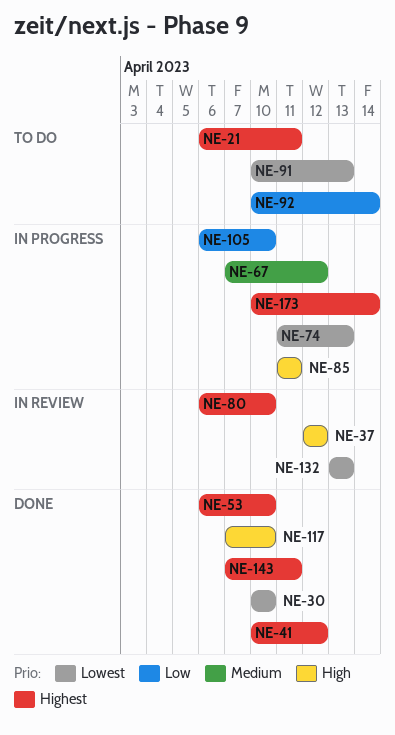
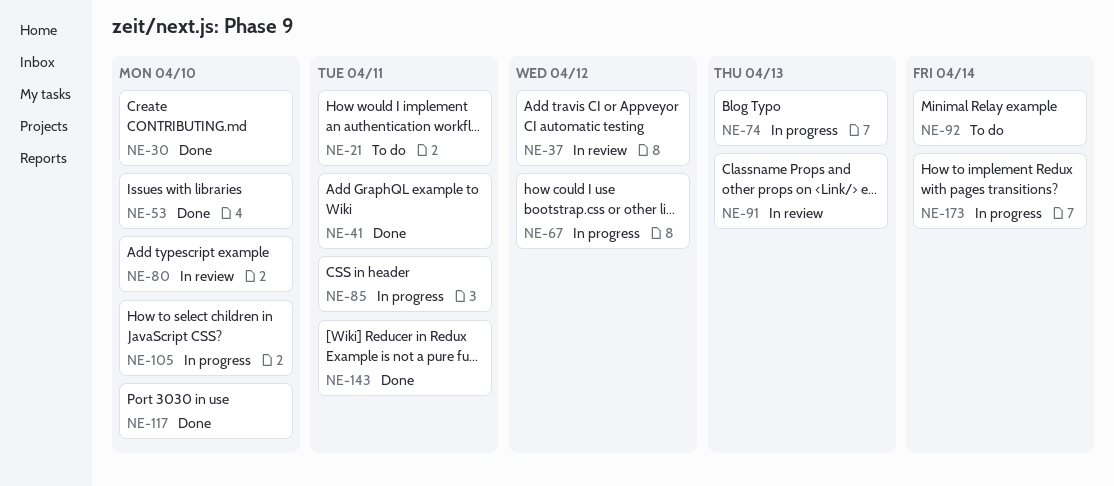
NE-41, due: Apr 12 -> Apr 11
NE-91, status: To do -> In review
NE-132: present -> none

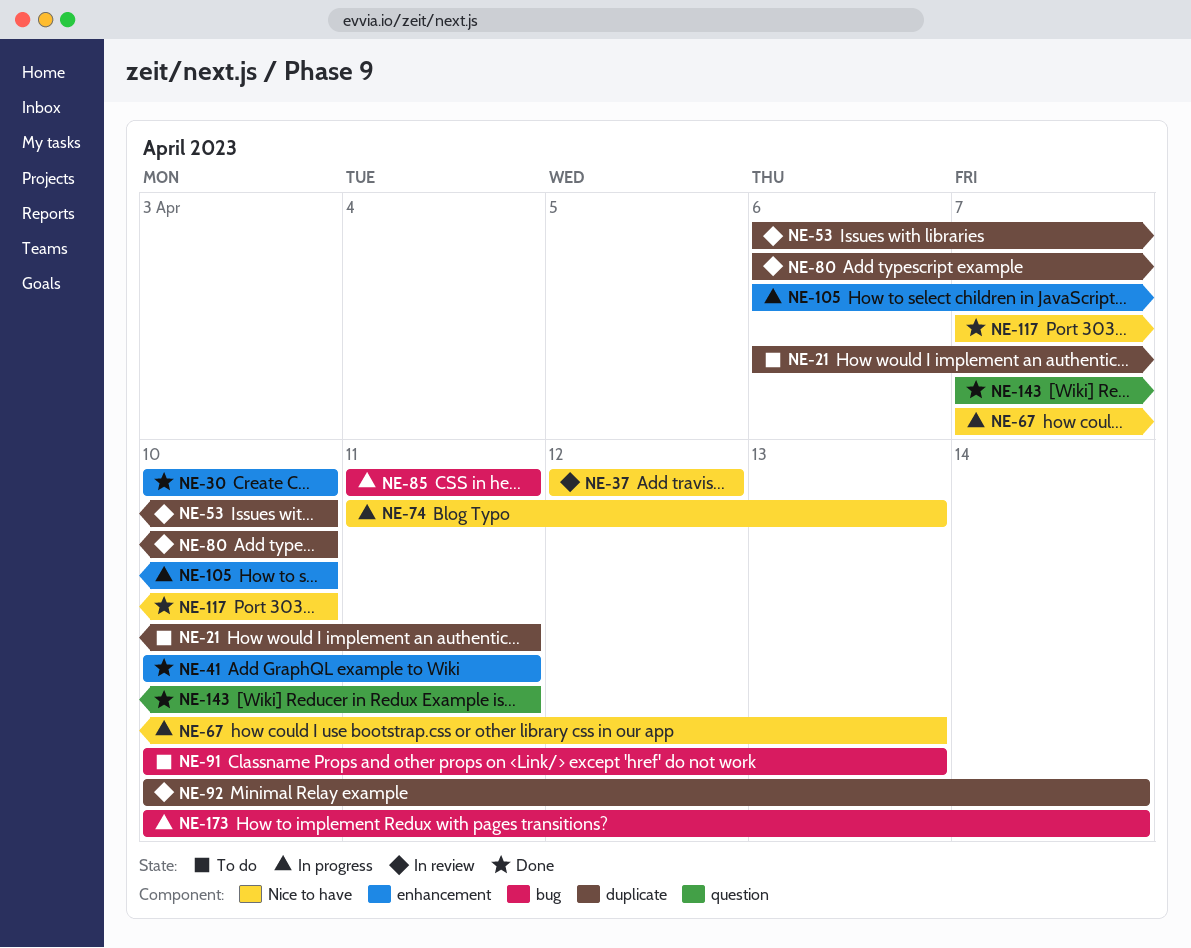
NE-53, status: Done -> In review
NE-67, due: Apr 12 -> Apr 13
NE-91, status: In review -> To do
NE-92, status: To do -> In review

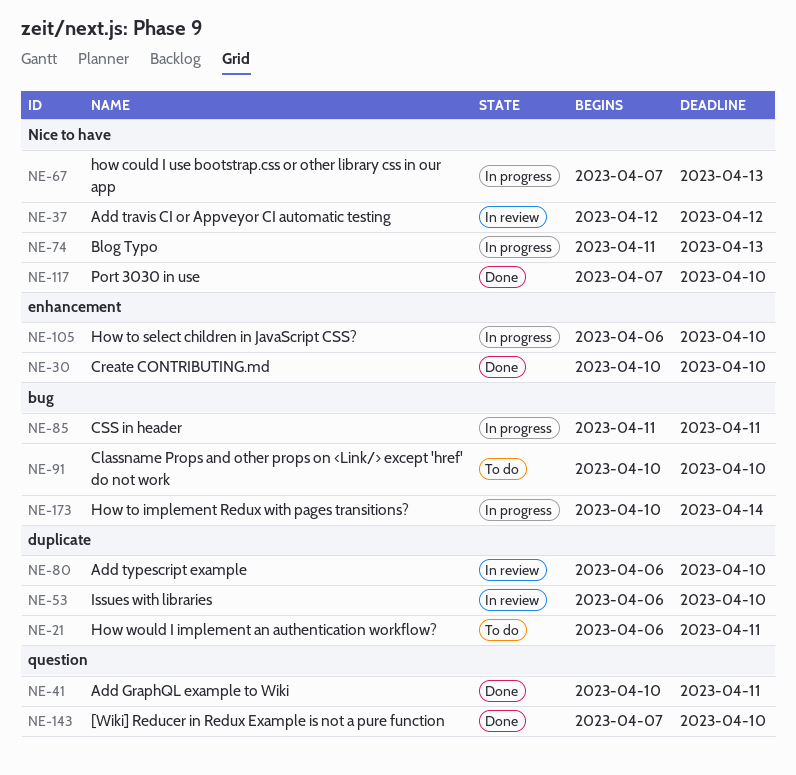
NE-41, label: enhancement -> question
NE-91, due: Apr 13 -> Apr 10
NE-92: present -> none
NE-143, due: Apr 11 -> Apr 10

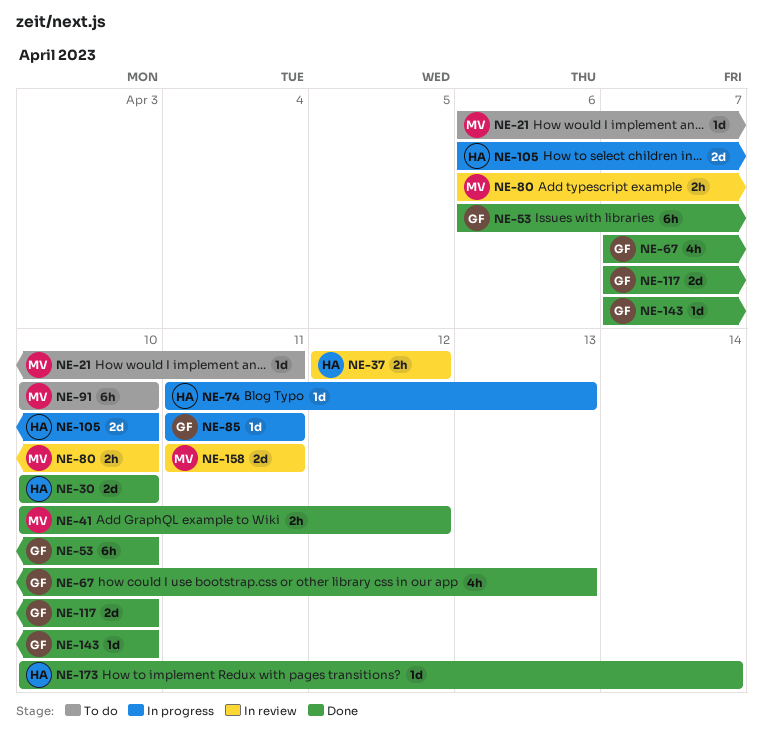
NE-41, due: Apr 11 -> Apr 12
NE-53, status: In review -> Done
NE-67, status: In progress -> Done
NE-158: none -> present
NE-173, status: In progress -> Done

